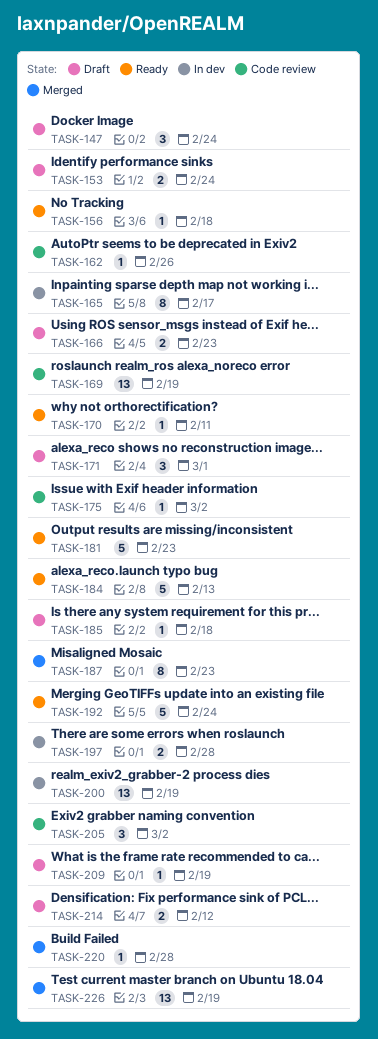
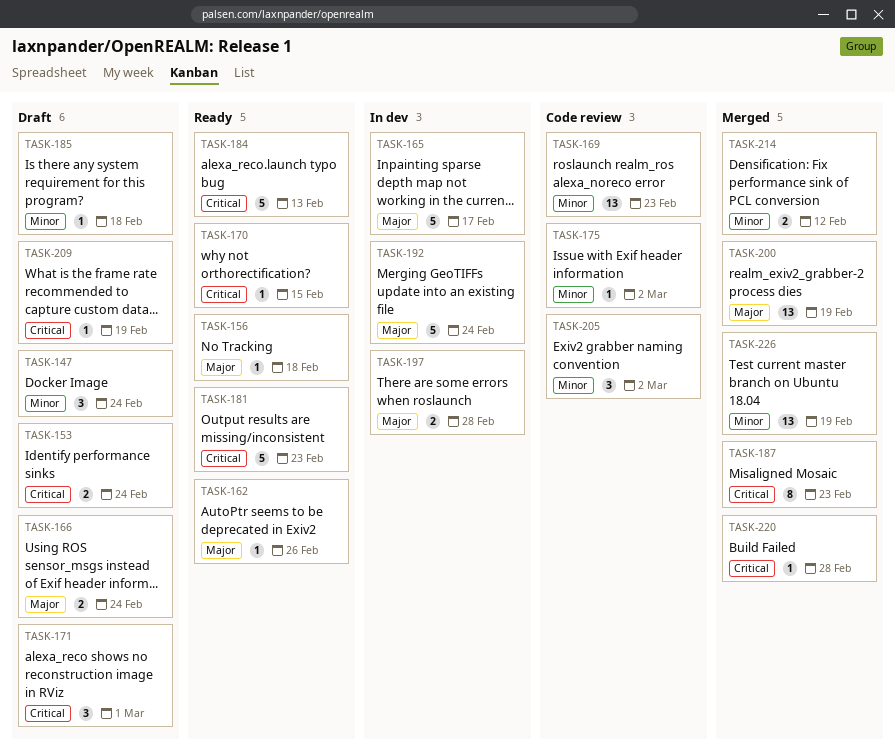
TASK-162, status: Code review -> Ready
TASK-165, estimate: 8 -> 5
TASK-166, due: Feb 23 -> Feb 24
TASK-169, due: Feb 19 -> Feb 23
TASK-170, due: Feb 11 -> Feb 15
TASK-192, status: Ready -> In dev
TASK-200, status: In dev -> Merged
TASK-214, status: Draft -> Merged

